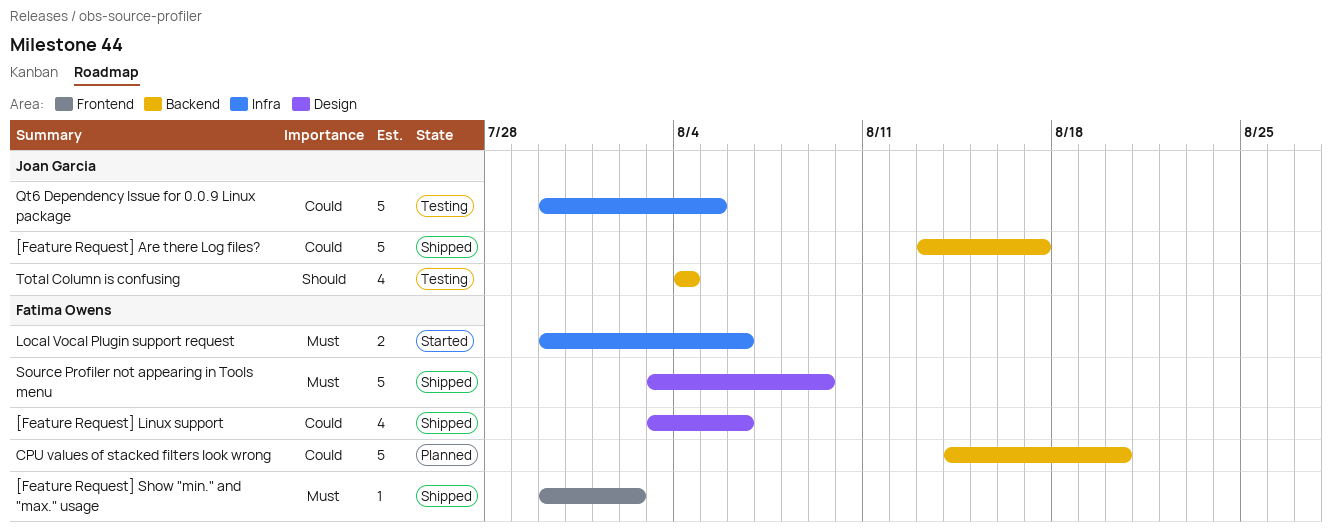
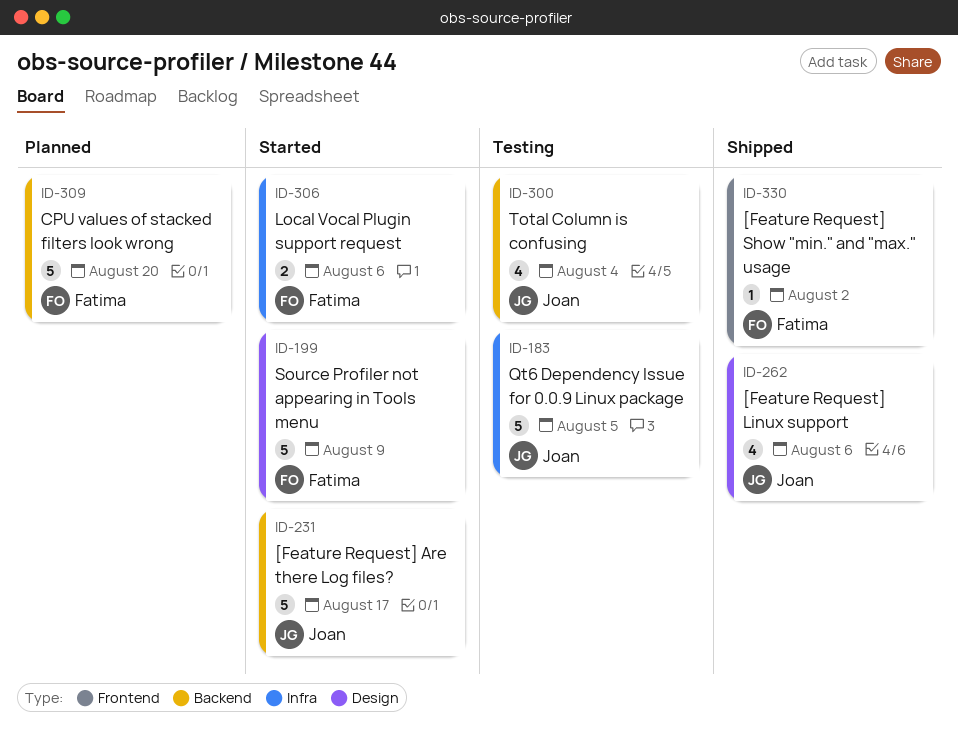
[Feature Request] Are there Log files?, status: Shipped -> Started
[Feature Request] Linux support, owner: Fatima Owens -> Joan Garcia
Source Profiler not appearing in Tools menu, status: Shipped -> Started

